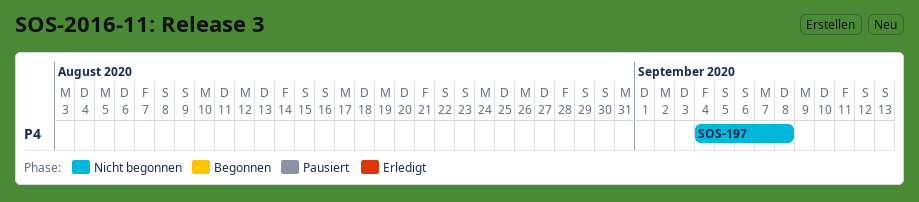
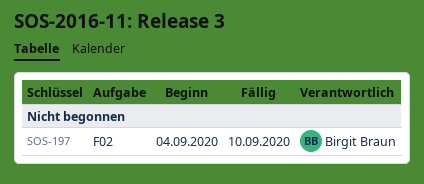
SOS-197, due: Sep 8 -> Sep 10

